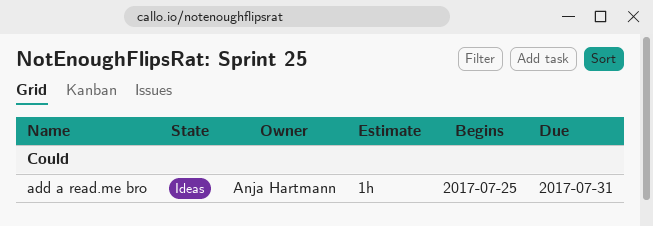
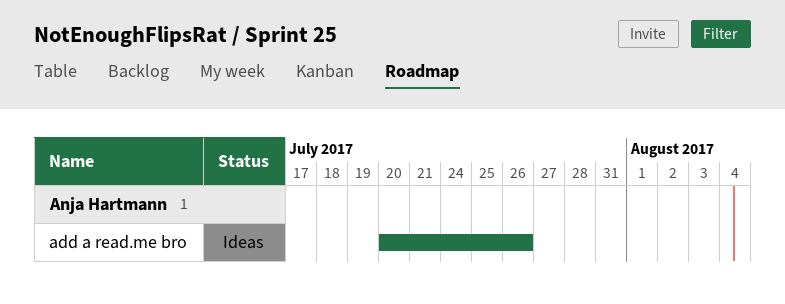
add a read.me bro, start: Jul 25 -> Jul 20
add a read.me bro, due: Jul 31 -> Jul 26

